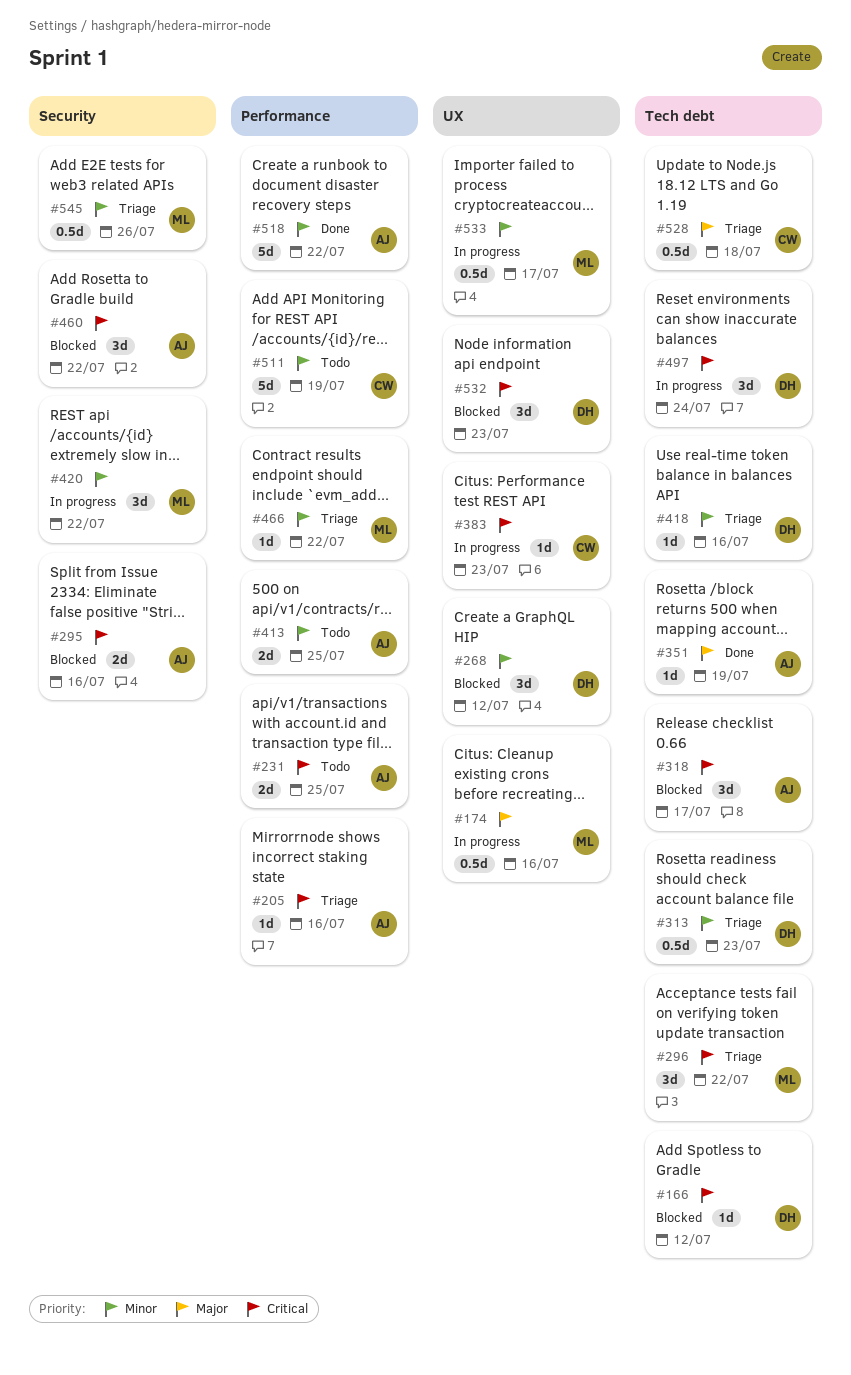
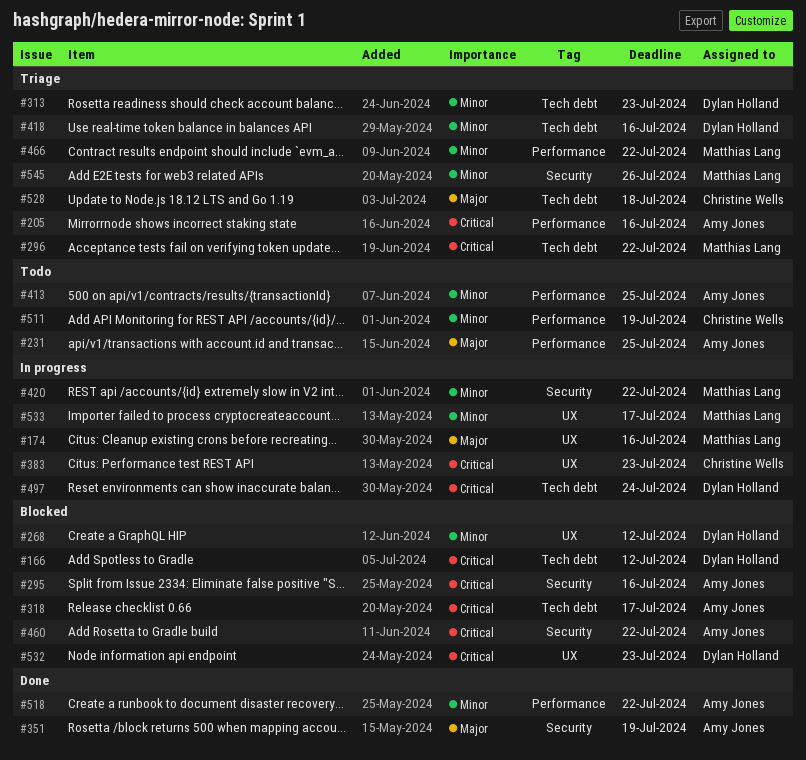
#231, priority: Critical -> Major
#351, label: Tech debt -> Security

